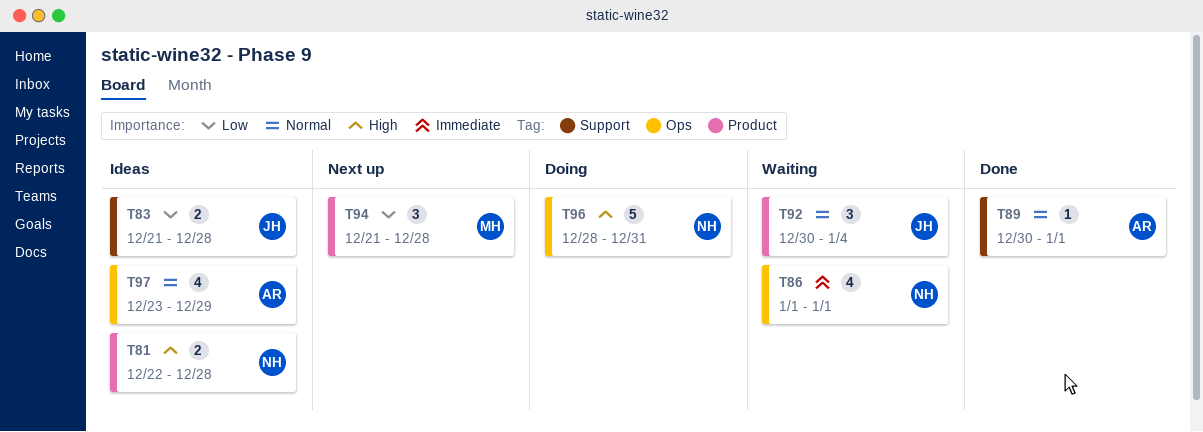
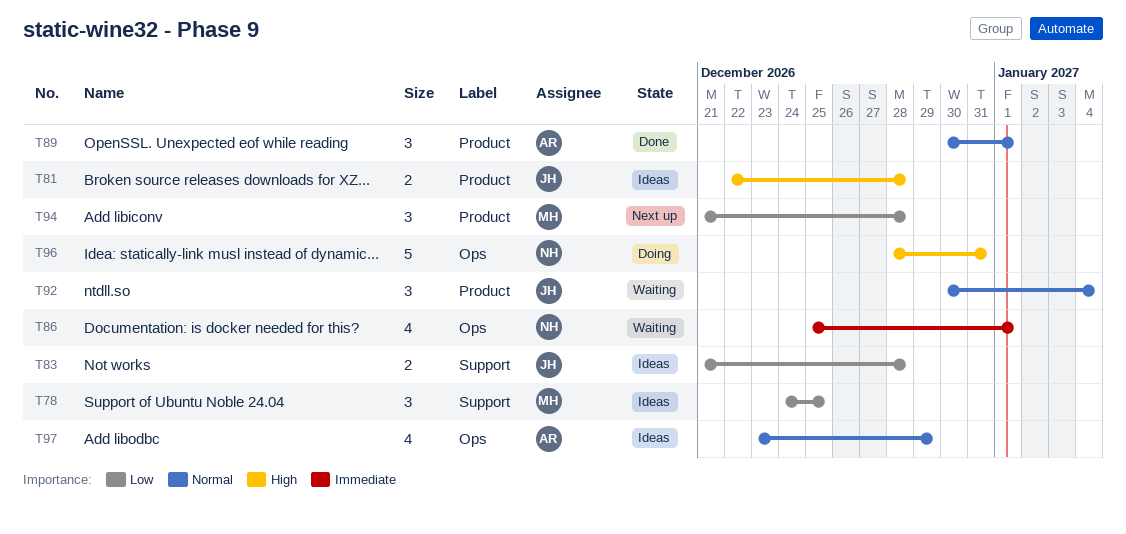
T78: none -> present
T81, owner: NH -> JH
T86, start: Jan 1 -> Dec 25
T89, label: Support -> Product
T89, estimate: 1 -> 3

